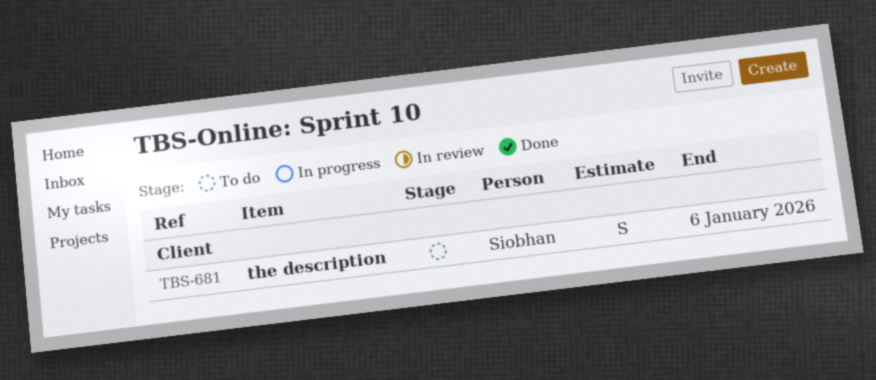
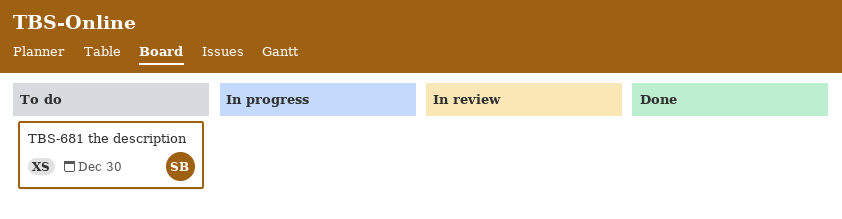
TBS-681, estimate: S -> XS
TBS-681, due: Jan 6 -> Dec 30

